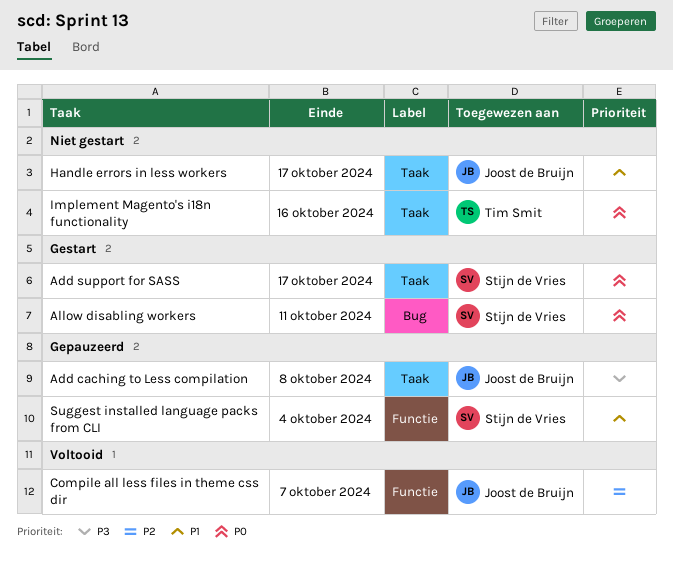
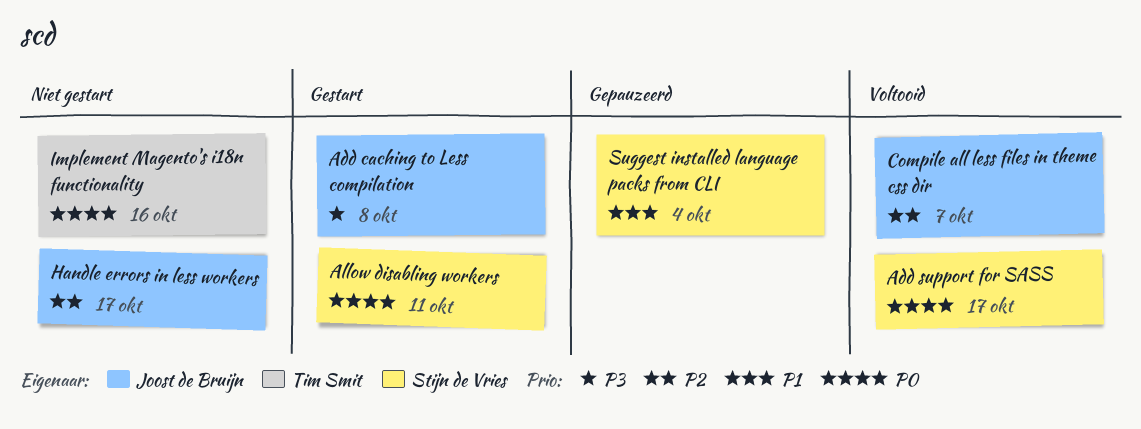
Add caching to Less compilation, status: Gepauzeerd -> Gestart
Add support for SASS, status: Gestart -> Voltooid
Handle errors in less workers, priority: P1 -> P2

